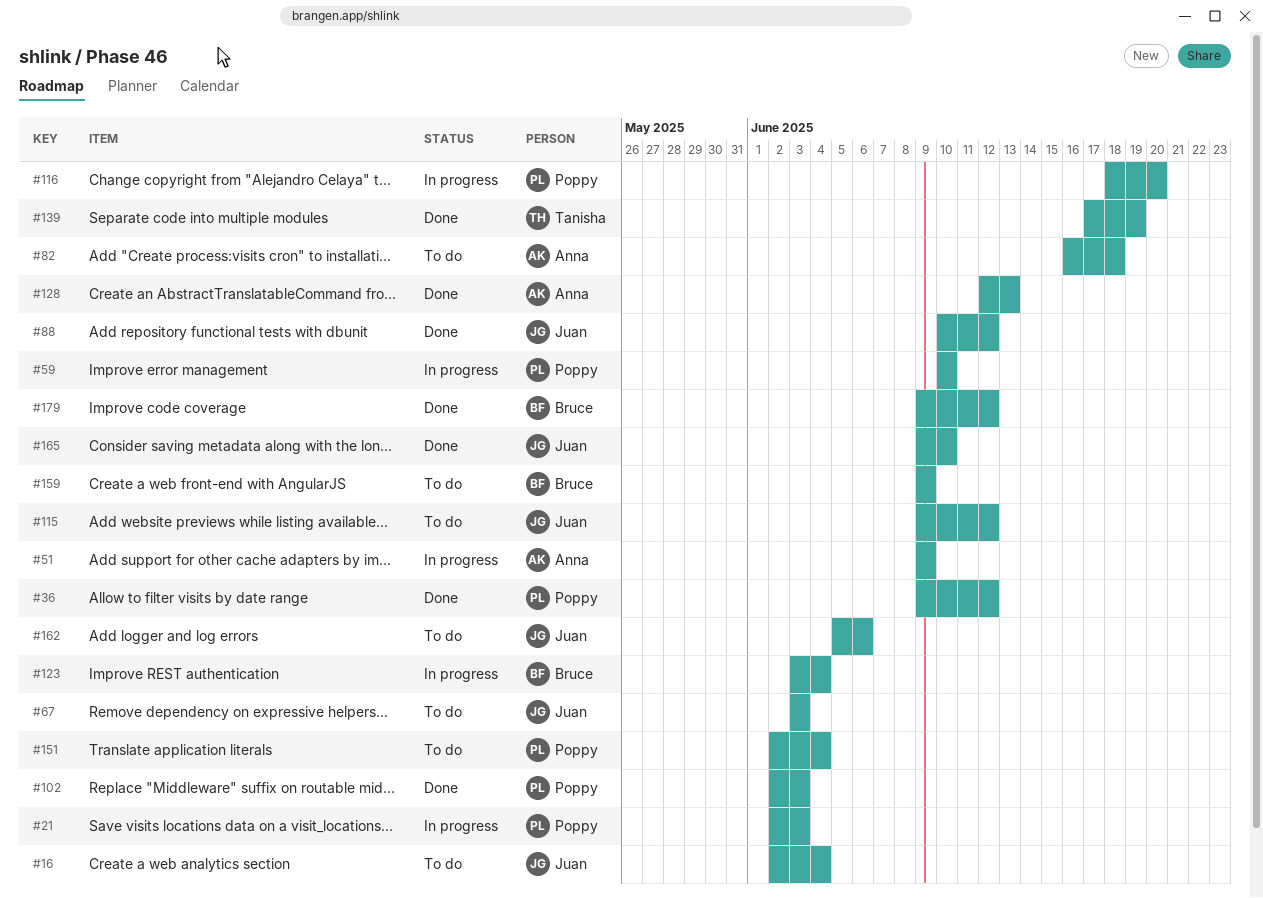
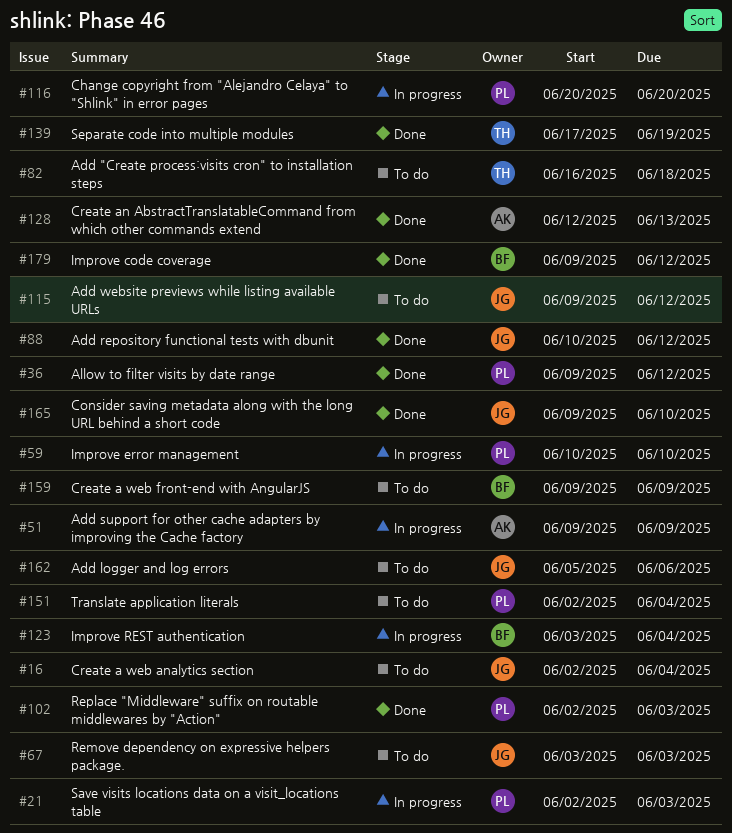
#82, owner: Anna -> Tanisha
#116, start: Jun 18 -> Jun 20

